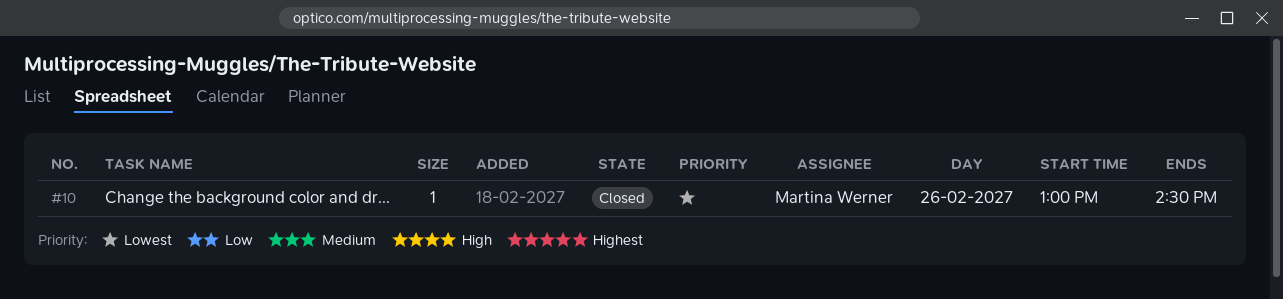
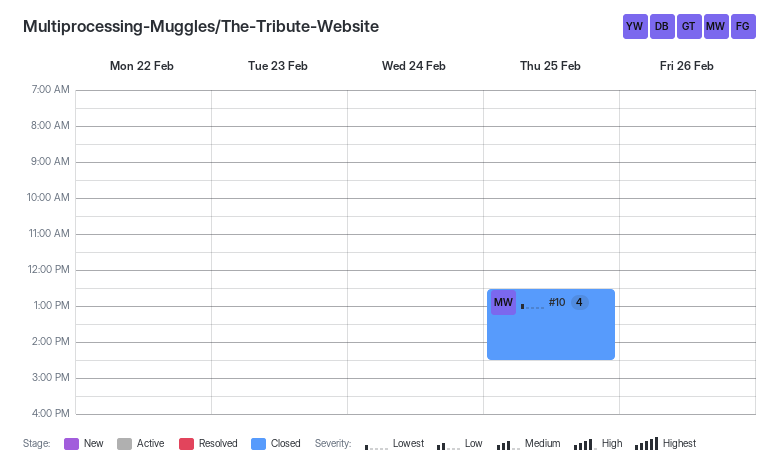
#10, estimate: 1 -> 4
#10, day: Feb 26 -> Feb 25
#10, begins: 13:00 -> 12:30

